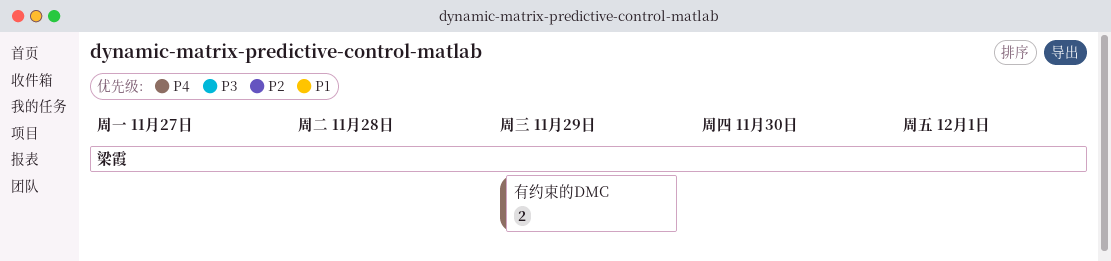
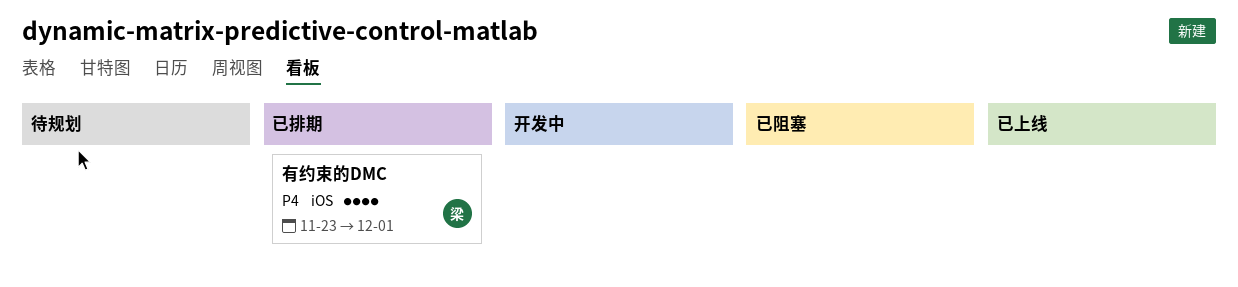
有约束的DMC, estimate: 2 -> 4
有约束的DMC, due: Nov 29 -> Dec 1

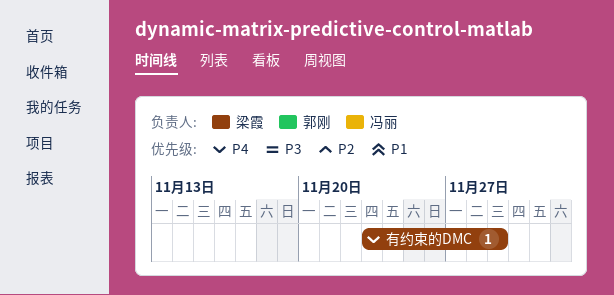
有约束的DMC, estimate: 4 -> 1
有约束的DMC, due: Dec 1 -> Nov 29

